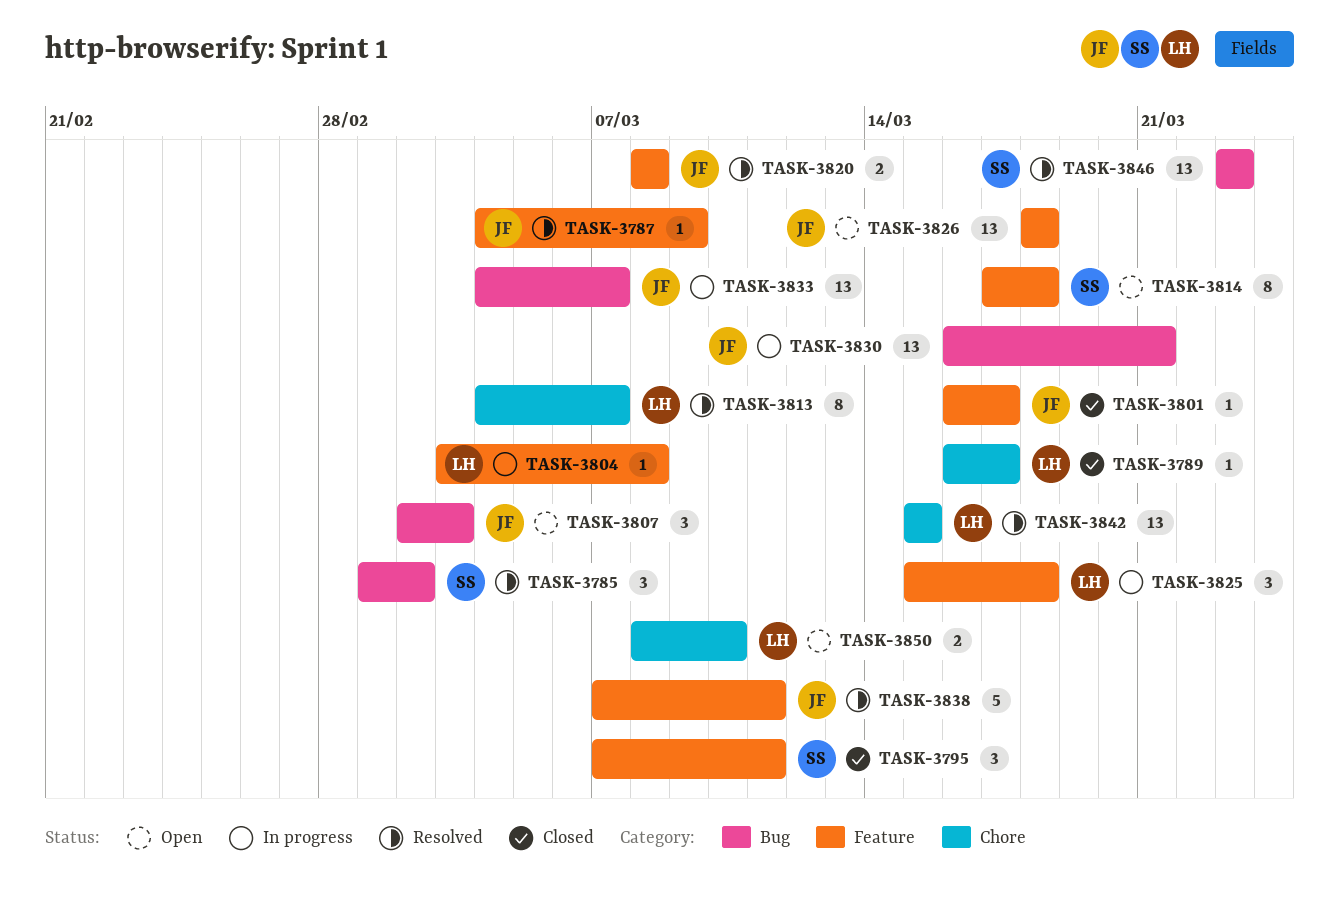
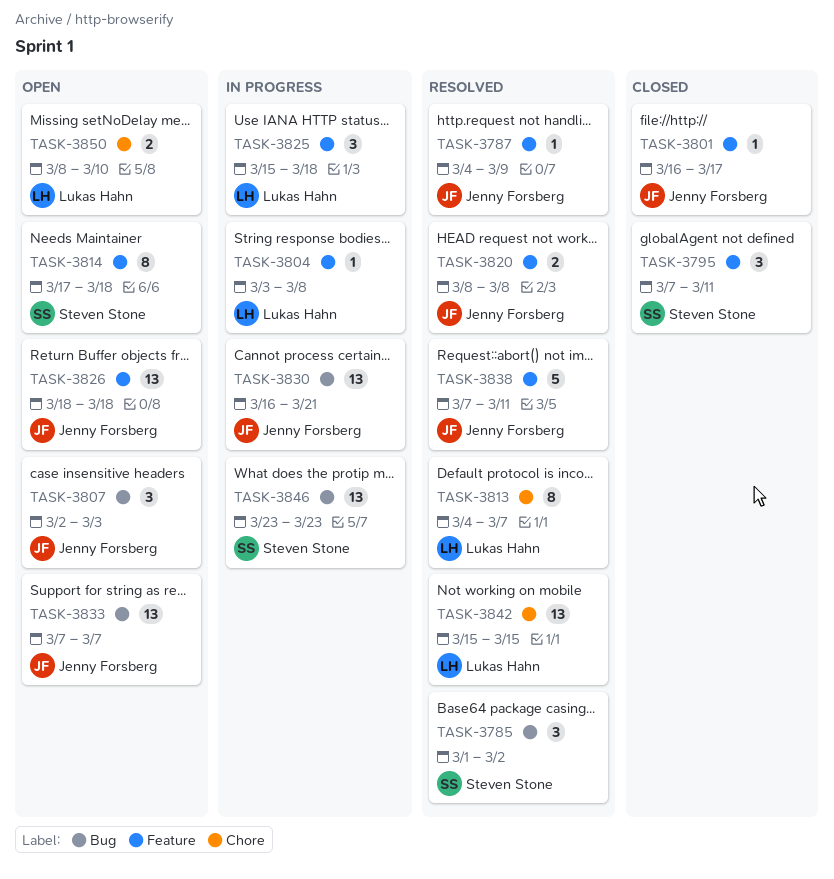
TASK-3789: present -> none
TASK-3833, status: In progress -> Open
TASK-3833, start: Mar 4 -> Mar 7
TASK-3846, status: Resolved -> In progress

